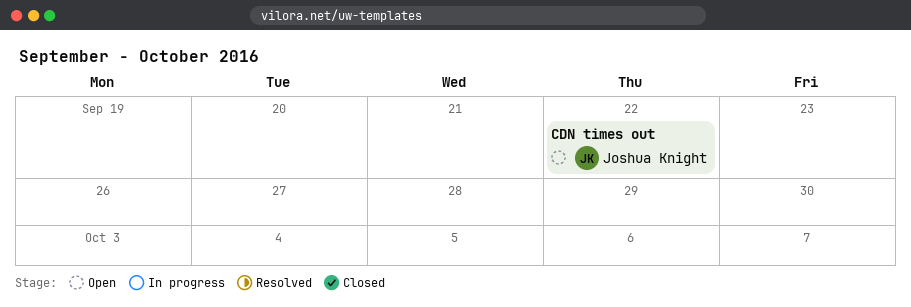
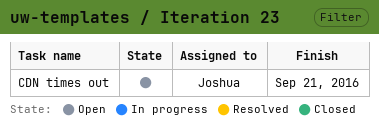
CDN times out, due: Sep 22 -> Sep 21

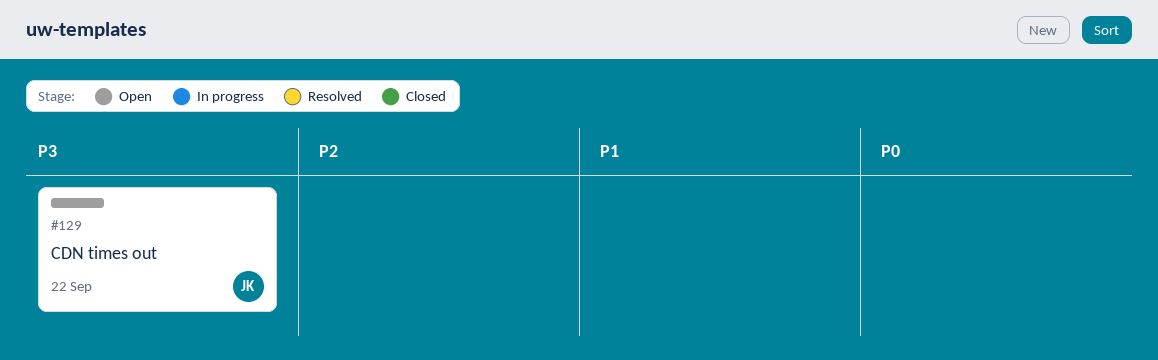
CDN times out, due: Sep 21 -> Sep 22

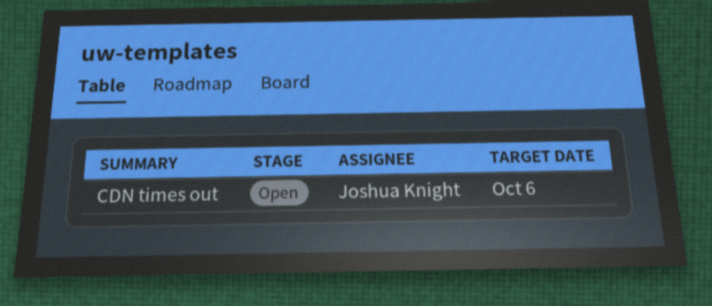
CDN times out, due: Sep 22 -> Oct 6

